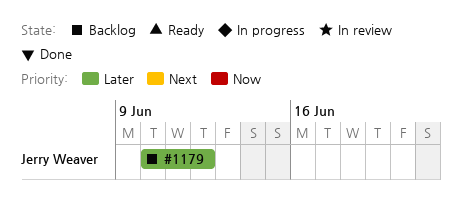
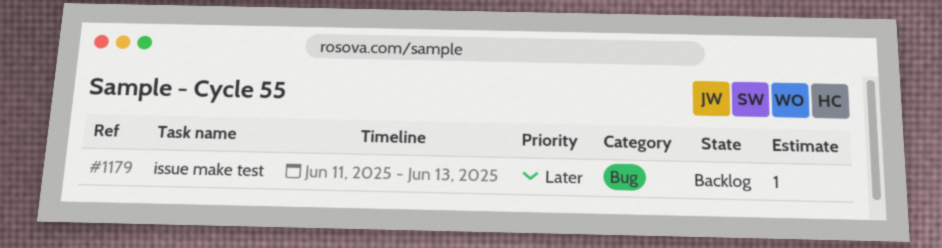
#1179, start: Jun 10 -> Jun 11
#1179, due: Jun 12 -> Jun 13

